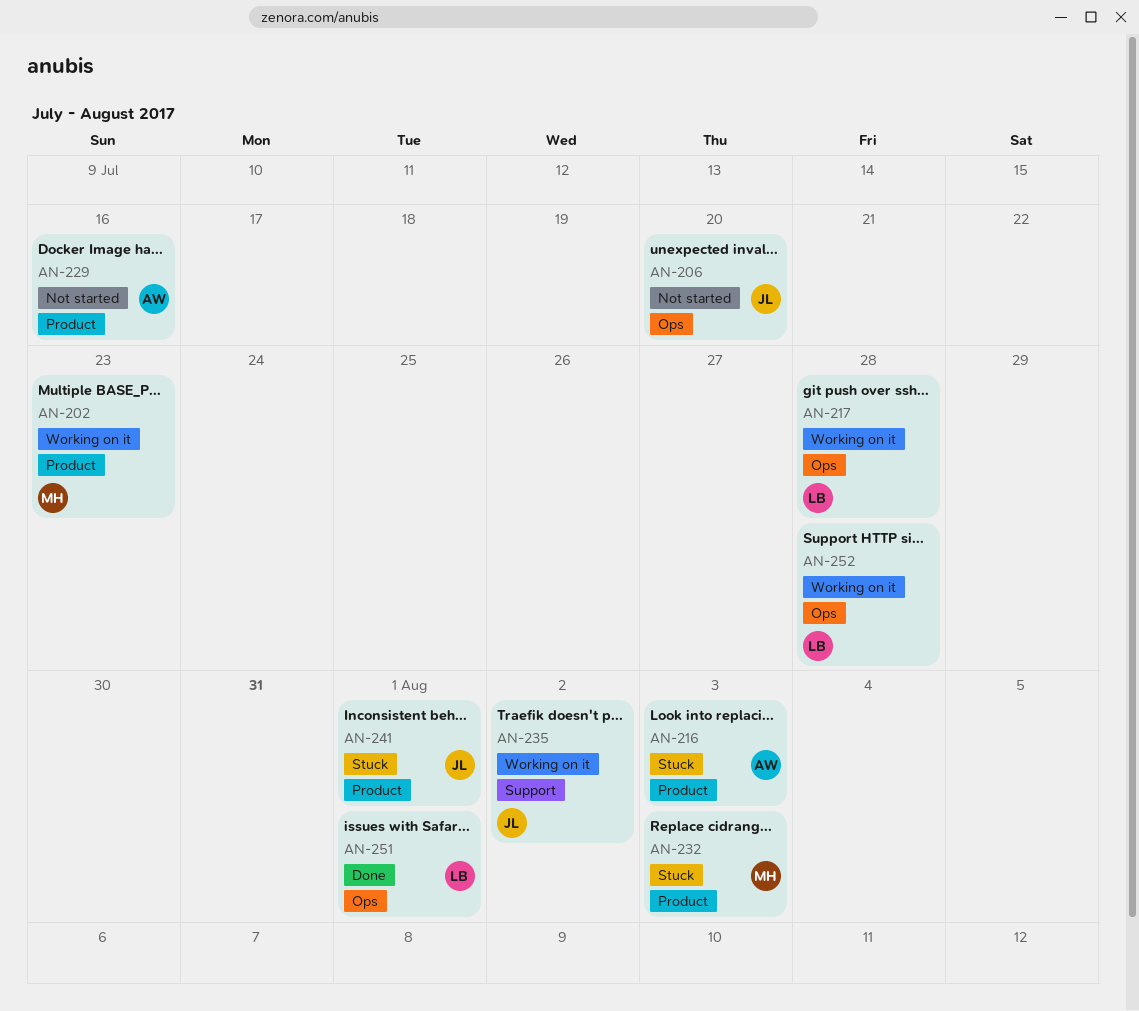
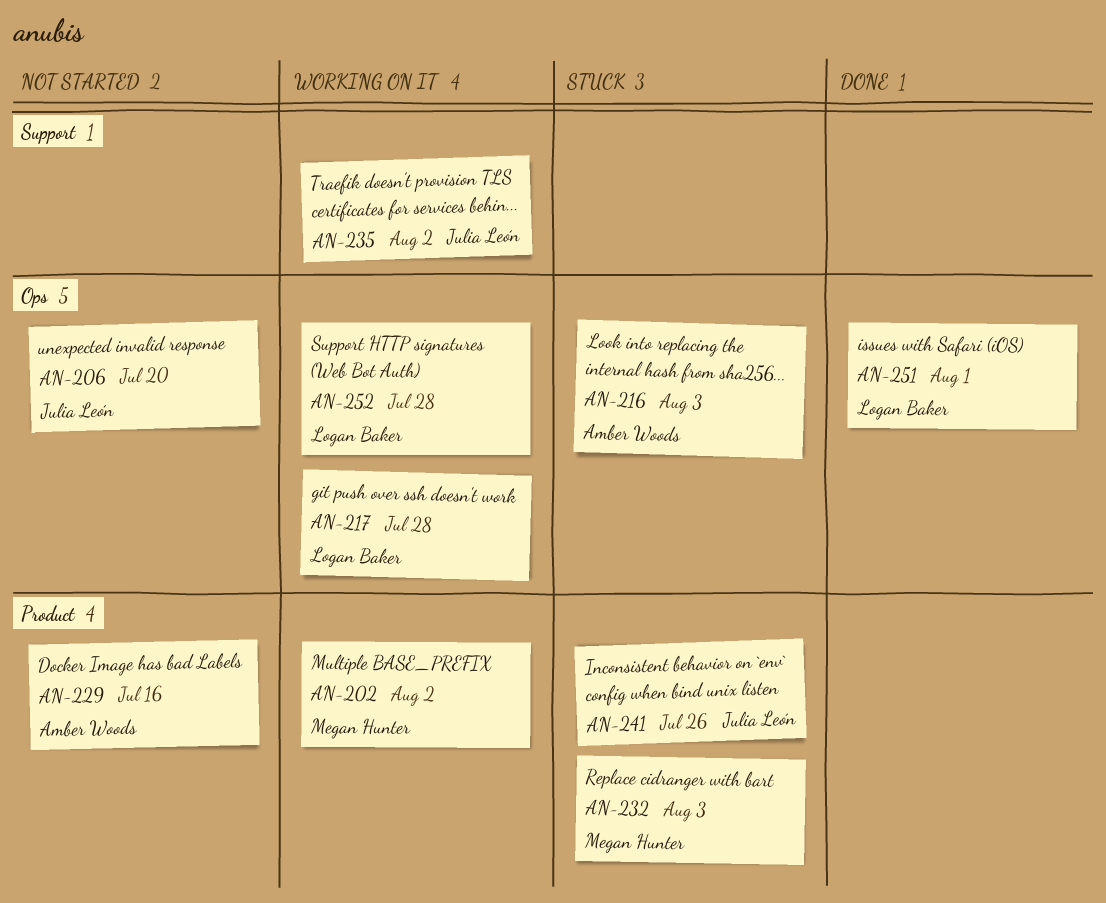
AN-202, due: Jul 23 -> Aug 2
AN-216, label: Product -> Ops
AN-241, due: Aug 1 -> Jul 26

